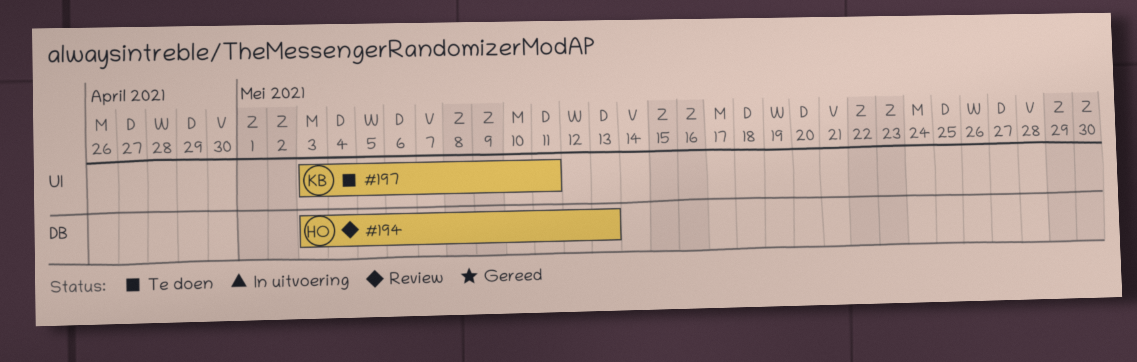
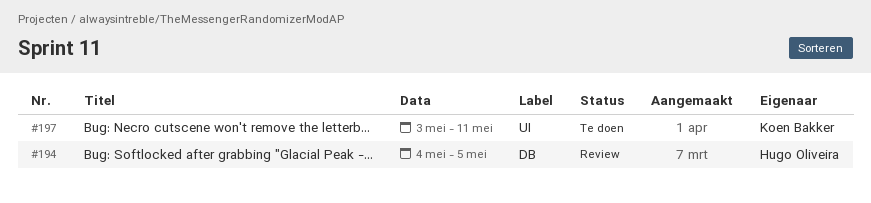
#194, start: May 3 -> May 4
#194, due: May 13 -> May 5

